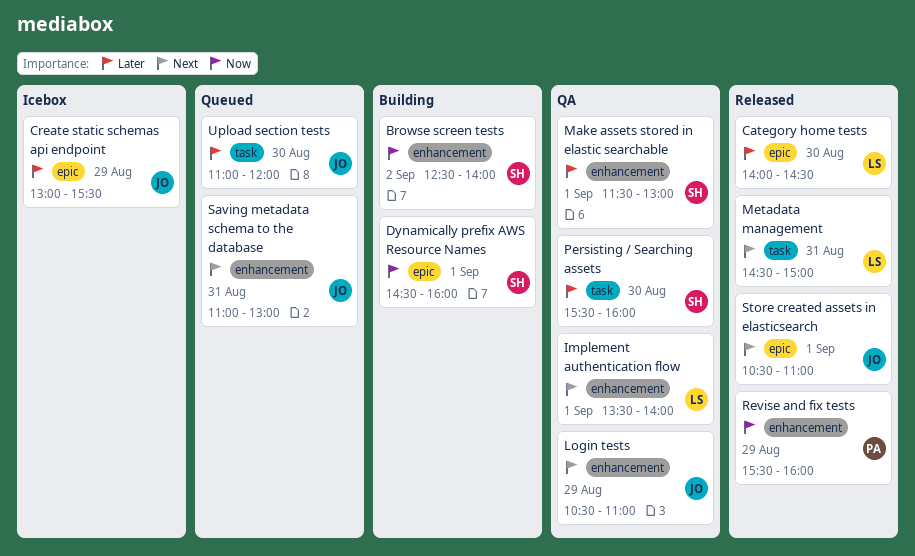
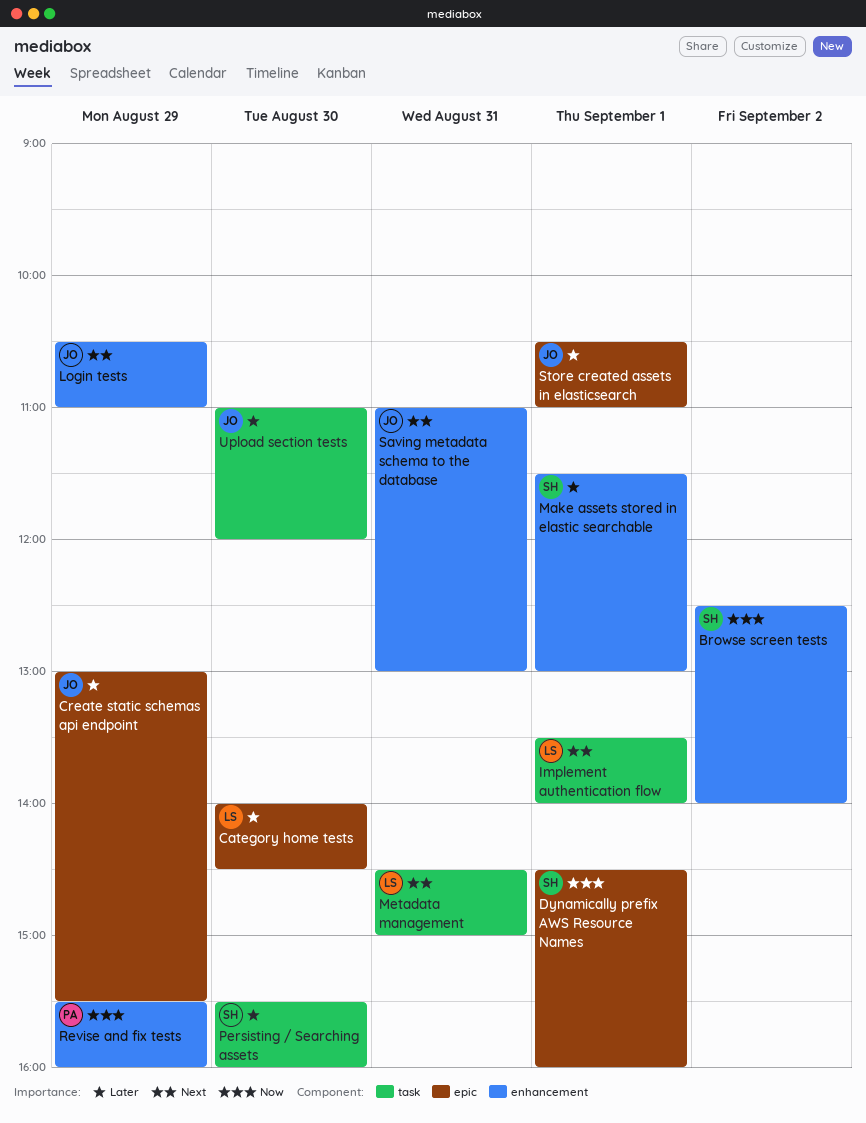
Implement authentication flow, label: enhancement -> task
Store created assets in elasticsearch, priority: Next -> Later

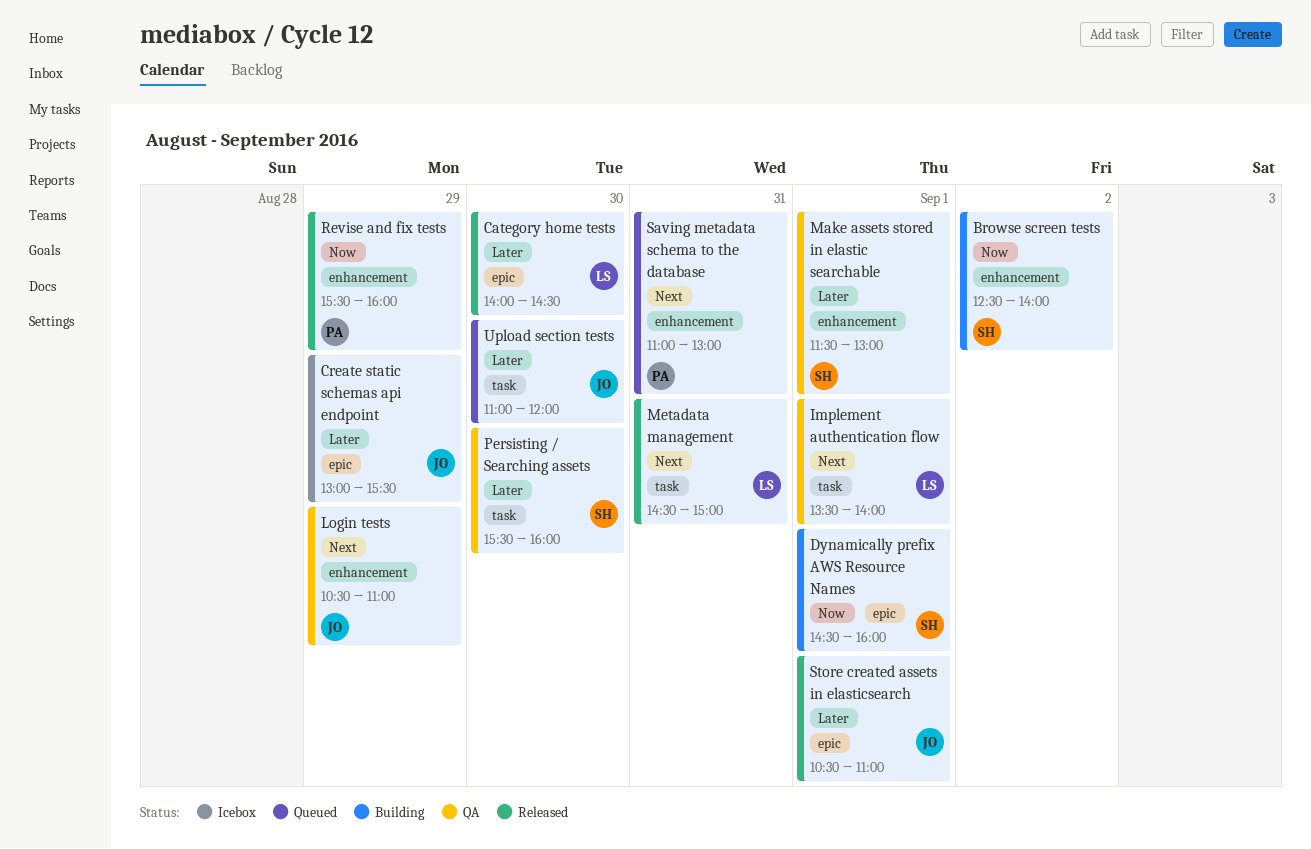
Saving metadata schema to the database, owner: JO -> PA

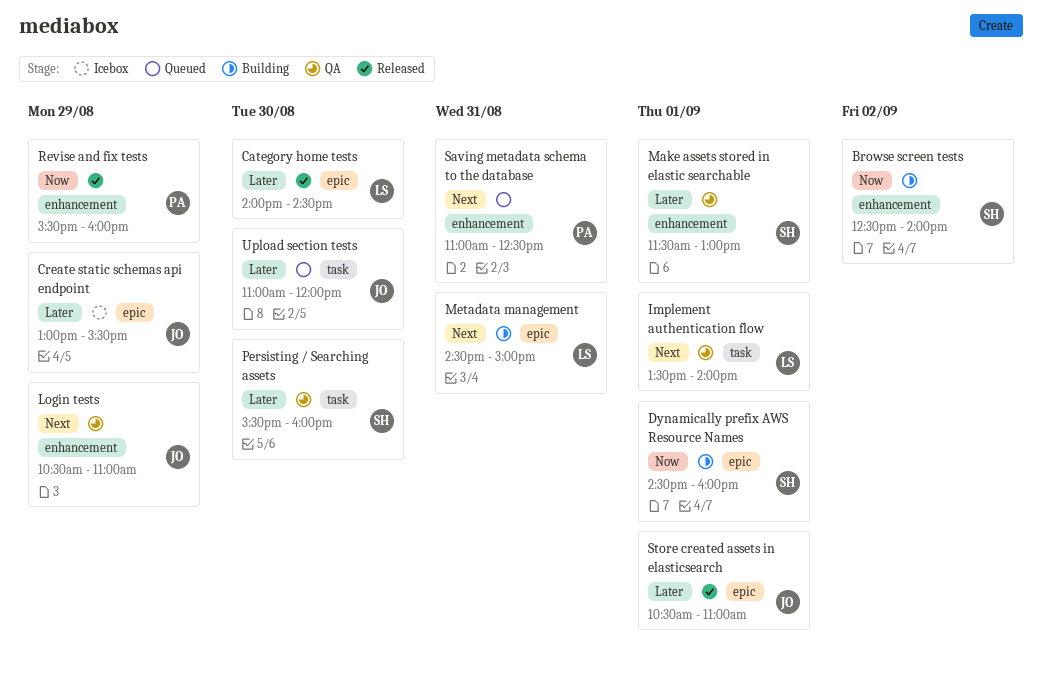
Metadata management, status: Released -> Building
Metadata management, label: task -> epic
Saving metadata schema to the database, ends: 13:00 -> 12:30

